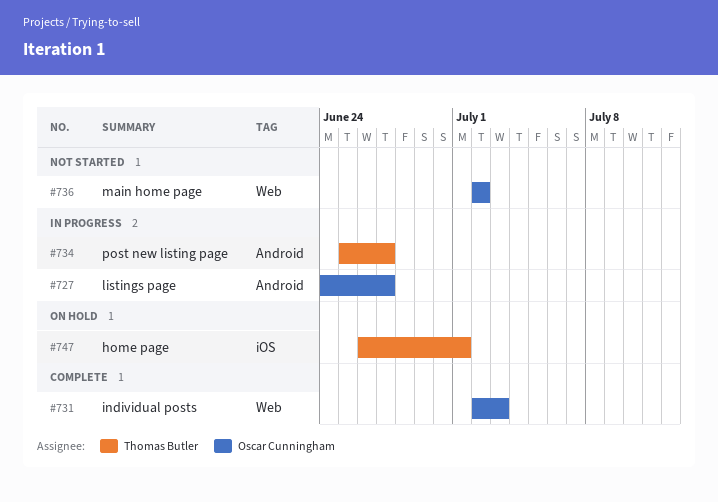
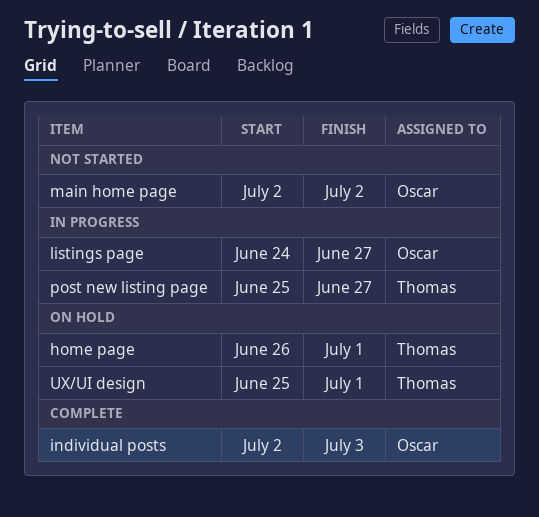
UX/UI design: none -> present

